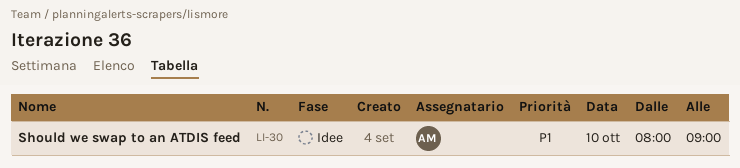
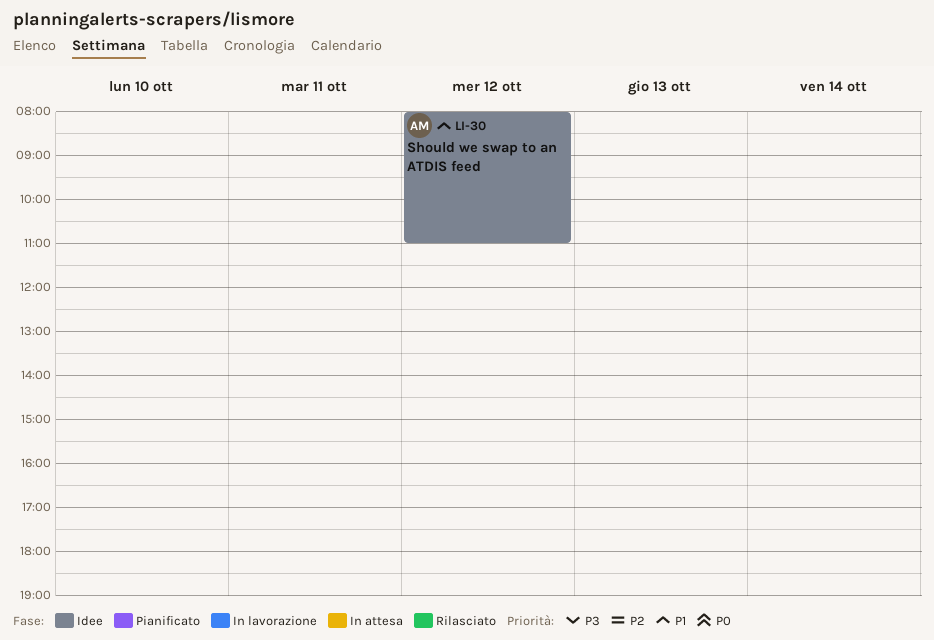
LI-30, day: Oct 10 -> Oct 12
LI-30, ends: 09:00 -> 11:00

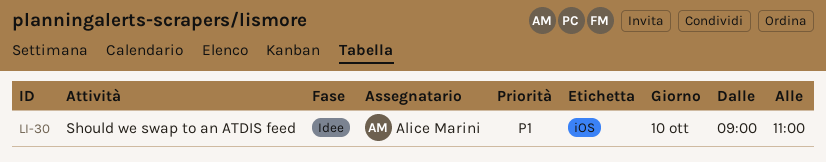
LI-30, day: Oct 12 -> Oct 10
LI-30, begins: 08:00 -> 09:00

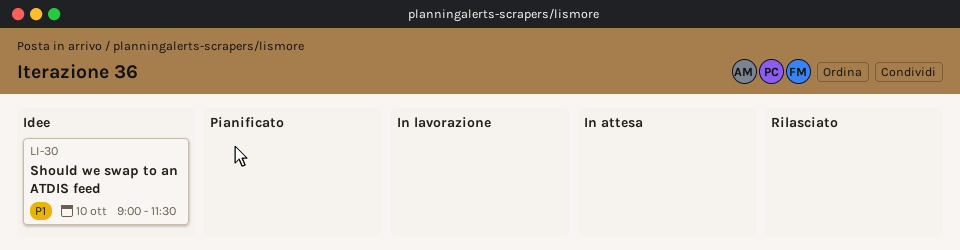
LI-30, ends: 11:00 -> 11:30

